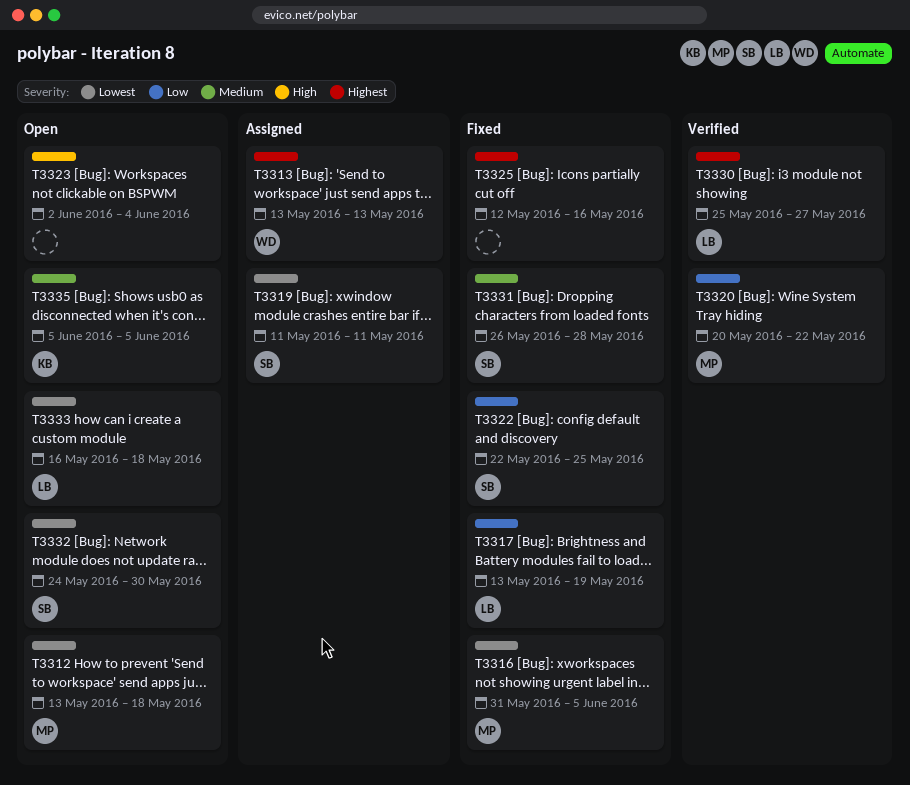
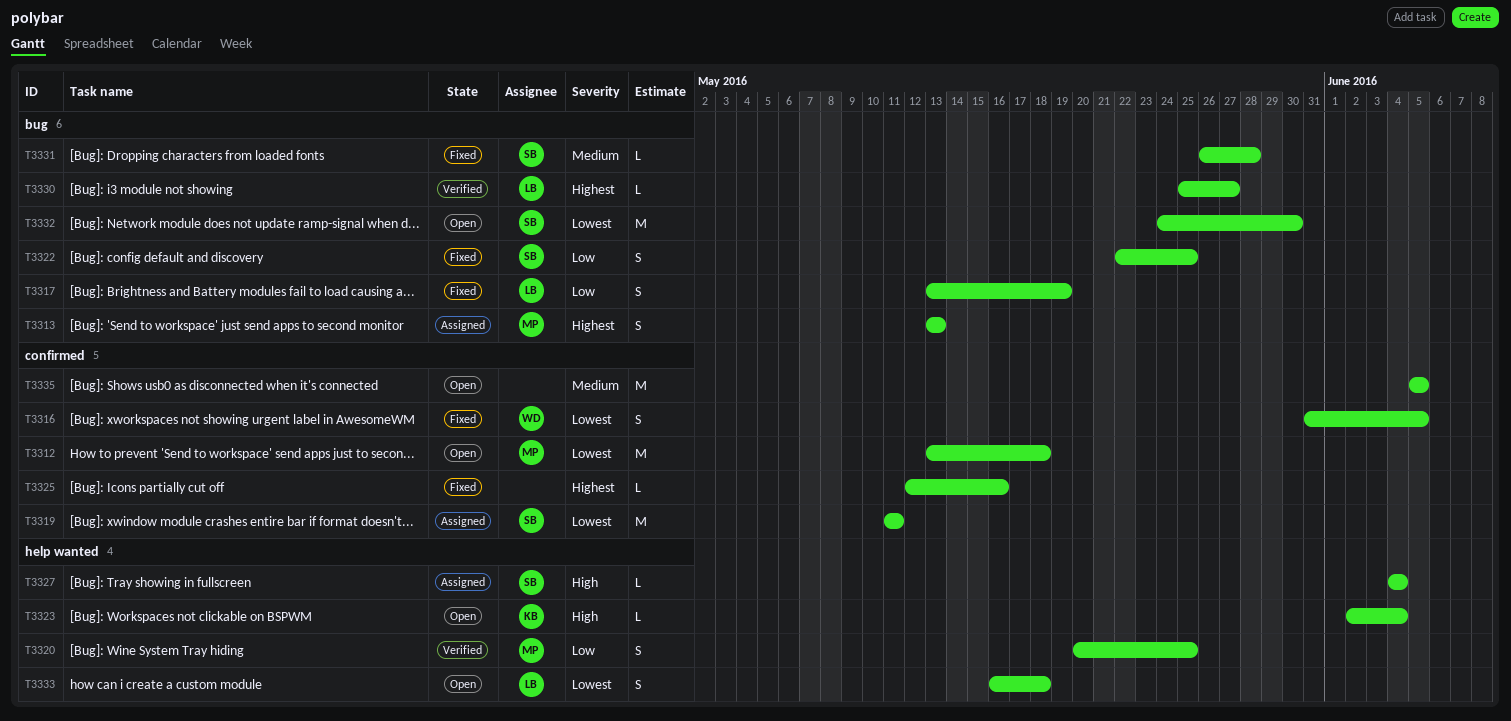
T3313, owner: WD -> MP
T3316, owner: MP -> WD
T3320, due: May 22 -> May 25
T3323, owner: none -> KB
T3327: none -> present
T3335, owner: KB -> none

